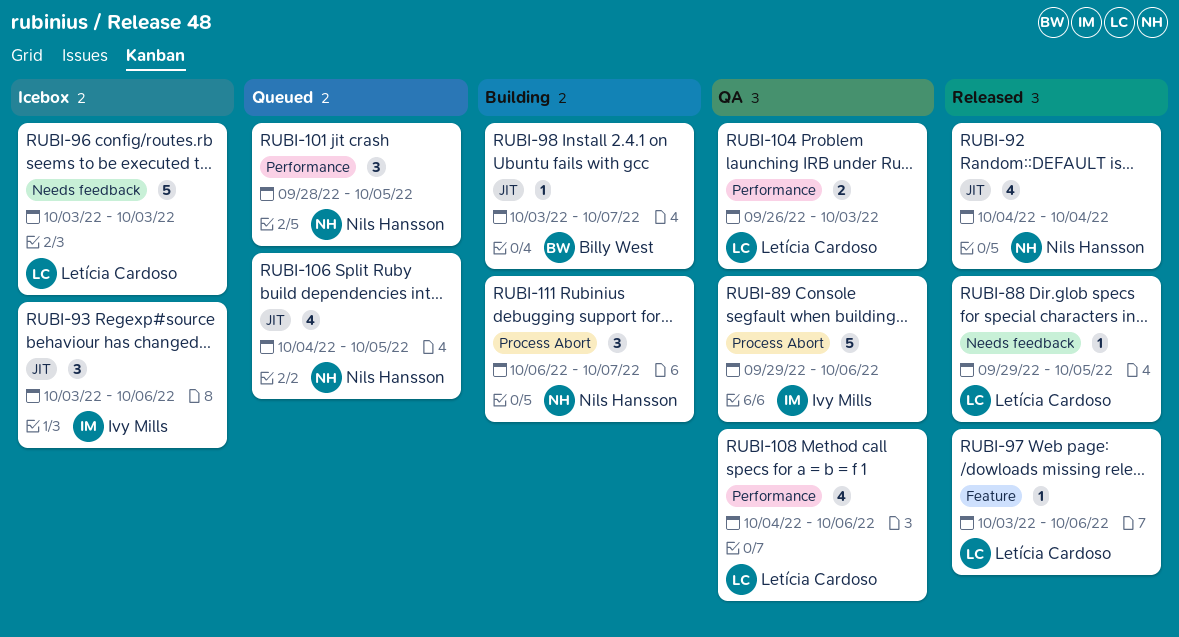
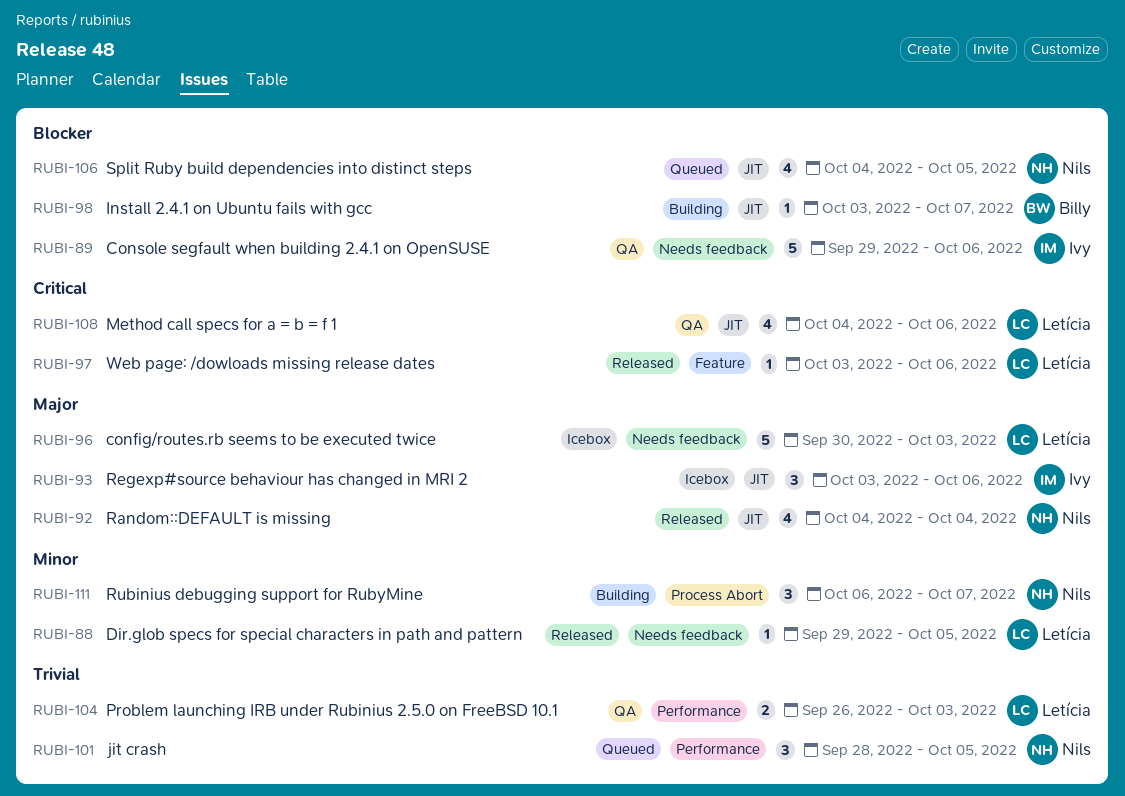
RUBI-89, label: Process Abort -> Needs feedback
RUBI-96, start: Oct 3 -> Sep 30
RUBI-108, label: Performance -> JIT

